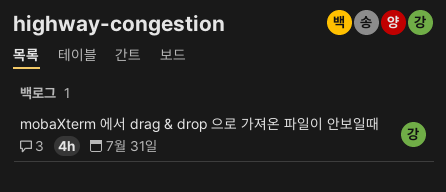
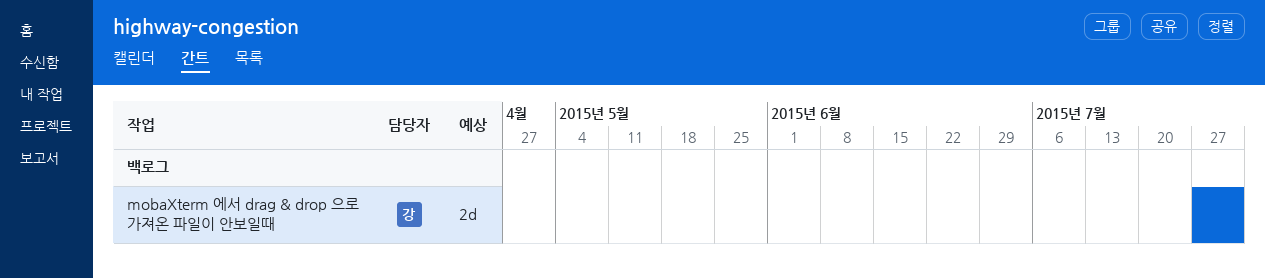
mobaXterm 에서 drag & drop 으로 가져온 파일이 안보일때, estimate: 4h -> 2d

